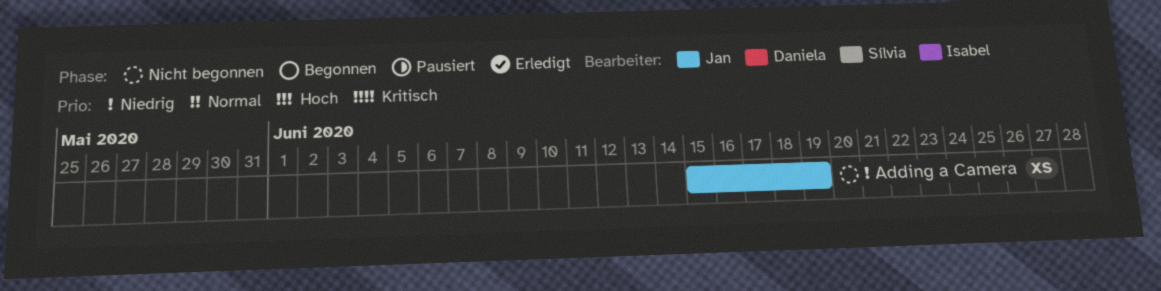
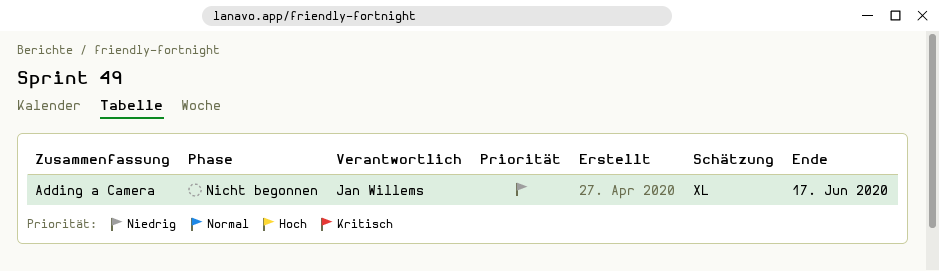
Adding a Camera, estimate: XS -> XL
Adding a Camera, due: Jun 19 -> Jun 17

